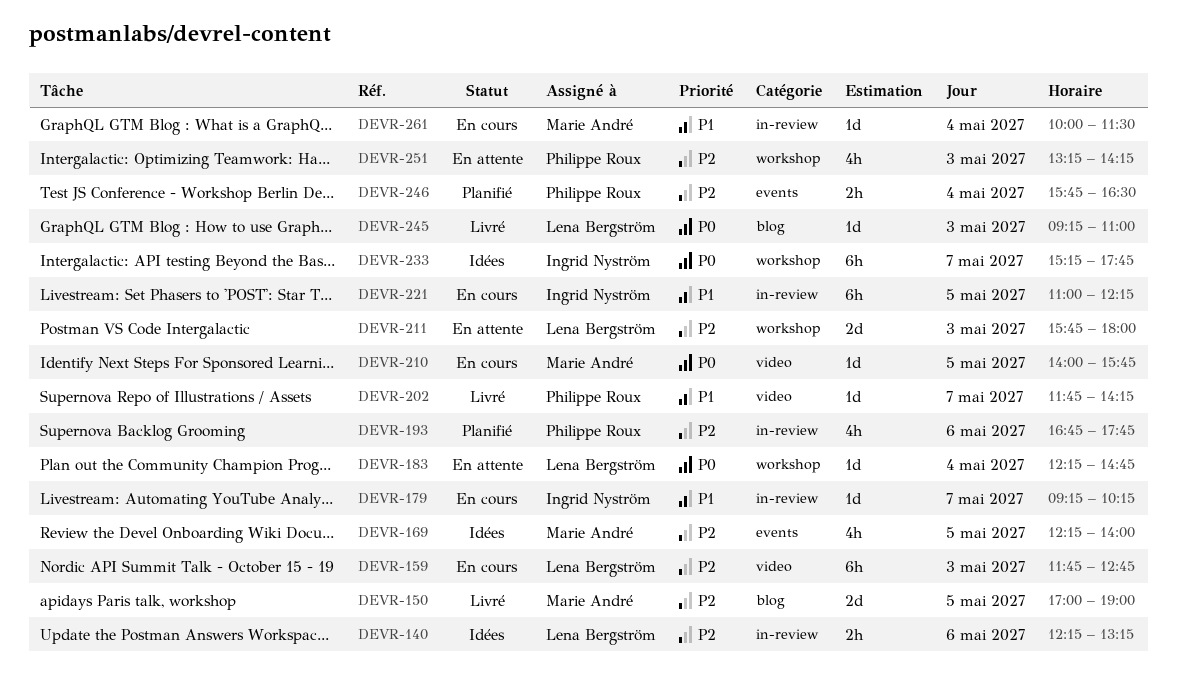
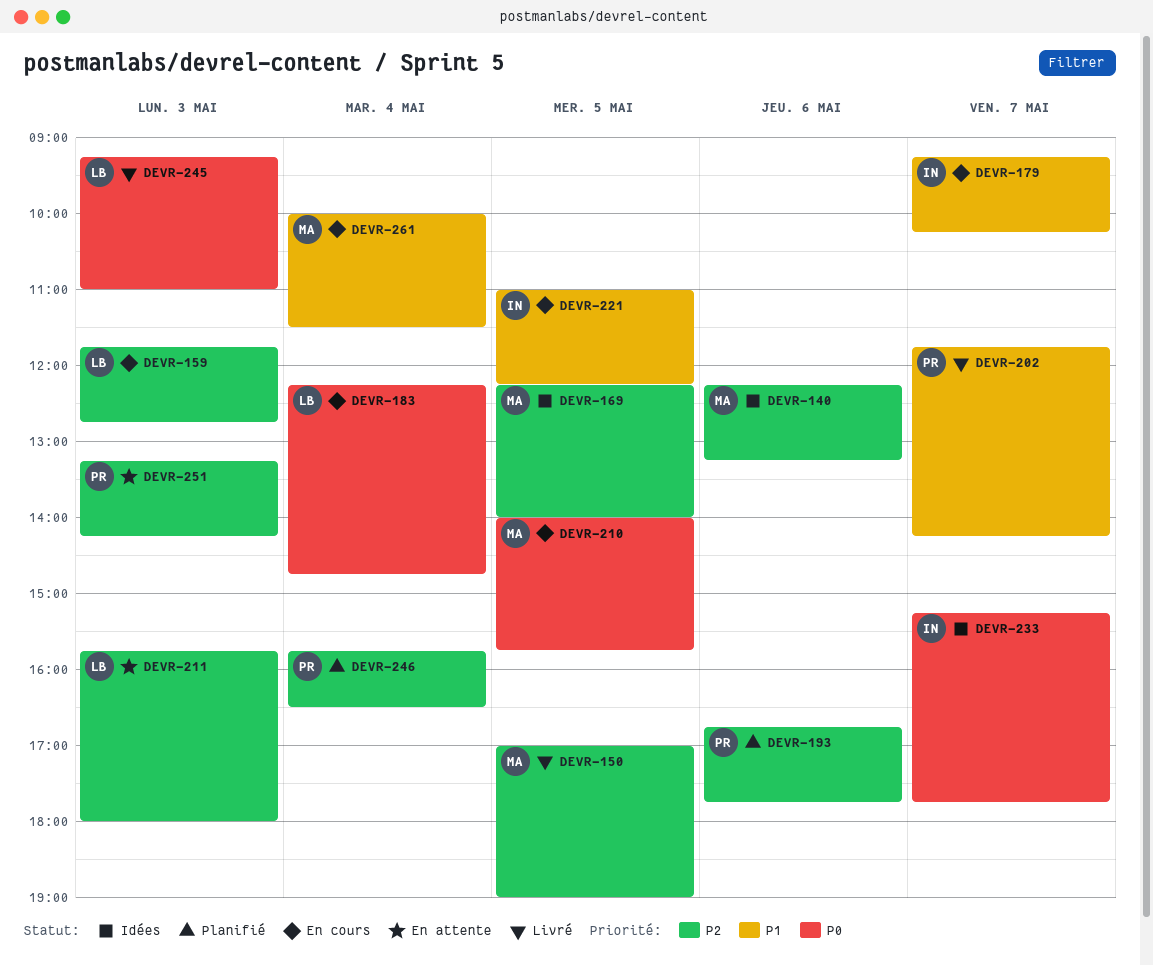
DEVR-140, owner: Lena Bergström -> Marie André
DEVR-183, status: En attente -> En cours

